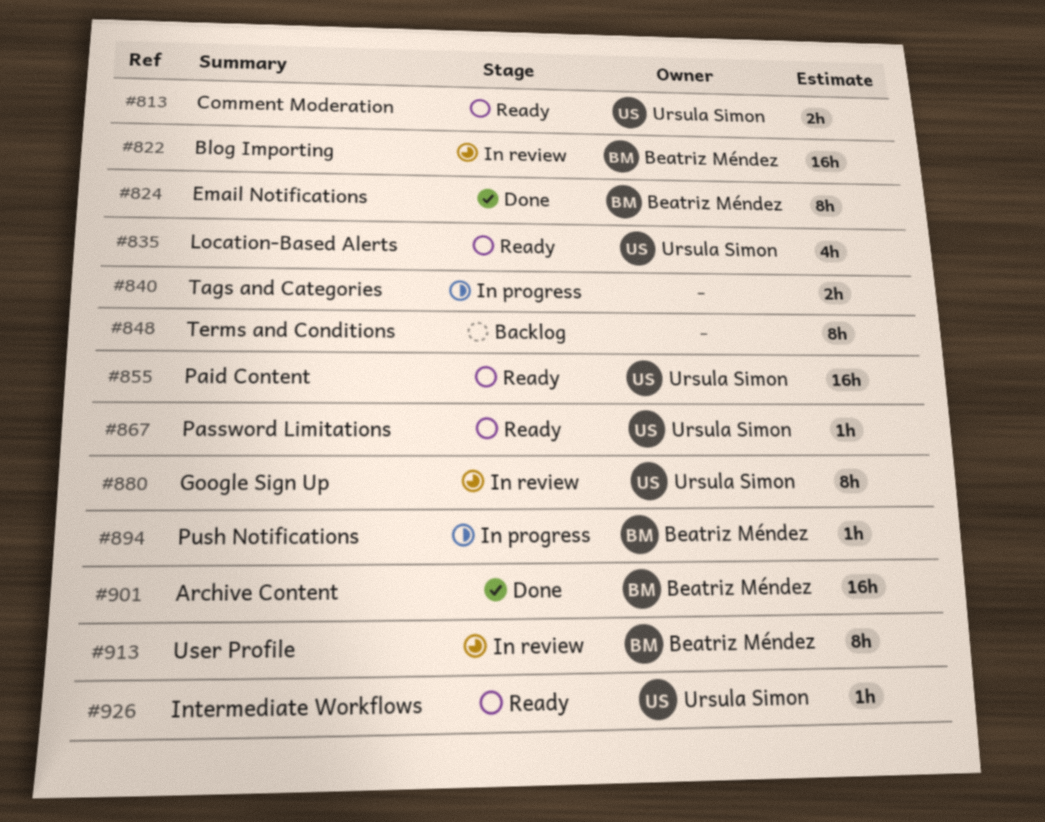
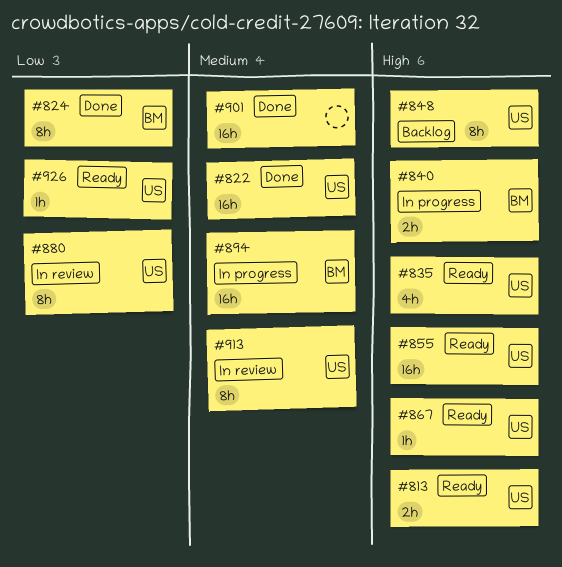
#822, status: In review -> Done
#822, owner: Beatriz Méndez -> Ursula Simon
#840, owner: none -> Beatriz Méndez
#848, owner: none -> Ursula Simon
#894, estimate: 1h -> 16h
#901, owner: Beatriz Méndez -> none
#913, owner: Beatriz Méndez -> Ursula Simon

